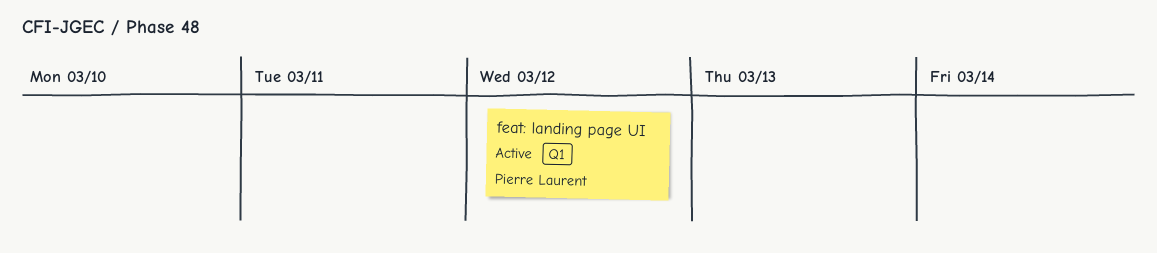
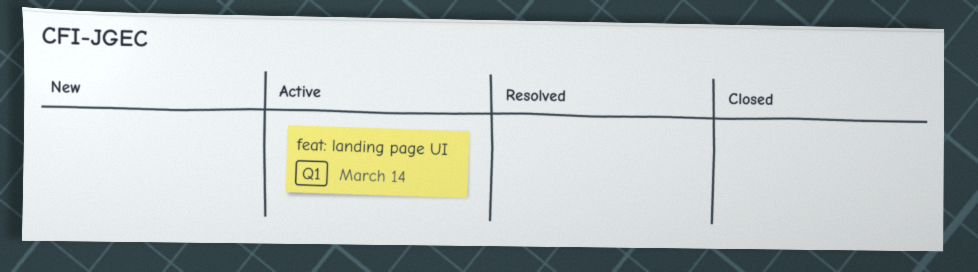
feat: landing page UI, due: Mar 12 -> Mar 14

